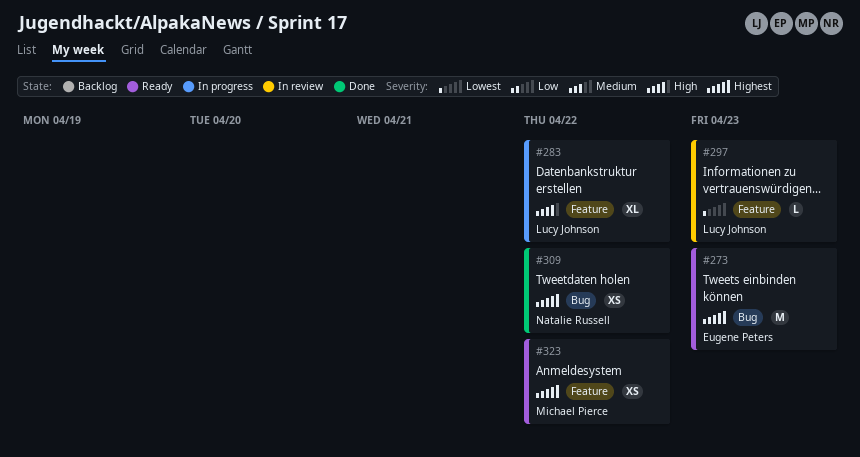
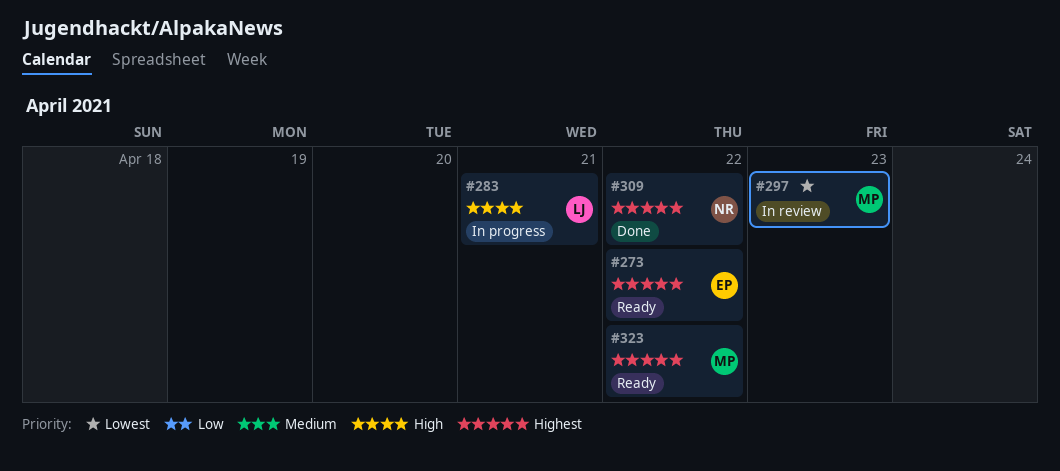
#273, due: Apr 23 -> Apr 22
#283, due: Apr 22 -> Apr 21
#297, owner: Lucy Johnson -> Michael Pierce

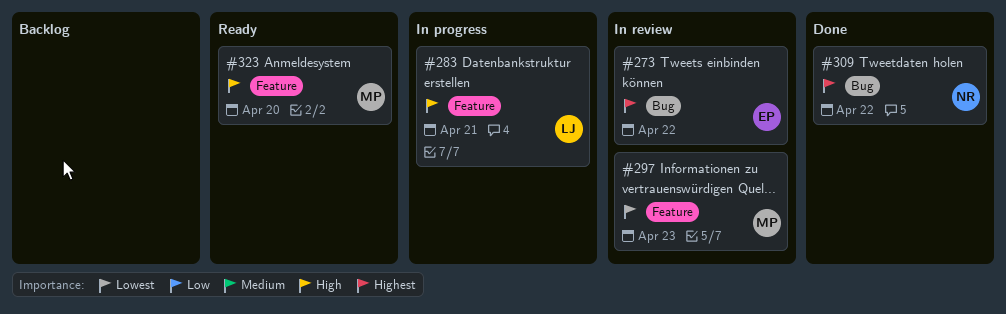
#273, status: Ready -> In review
#323, priority: Highest -> High
#323, due: Apr 22 -> Apr 20

